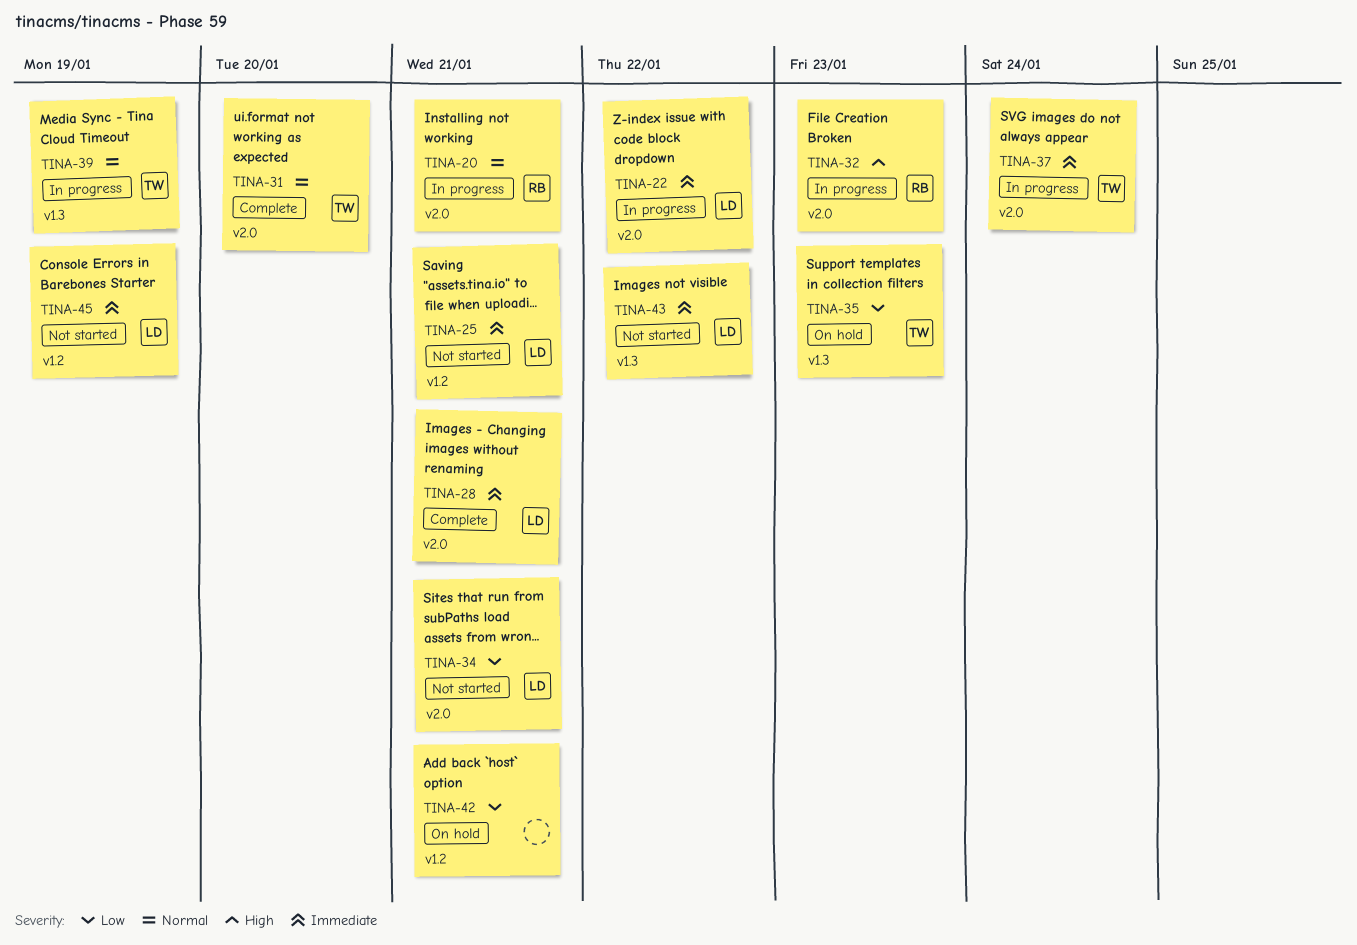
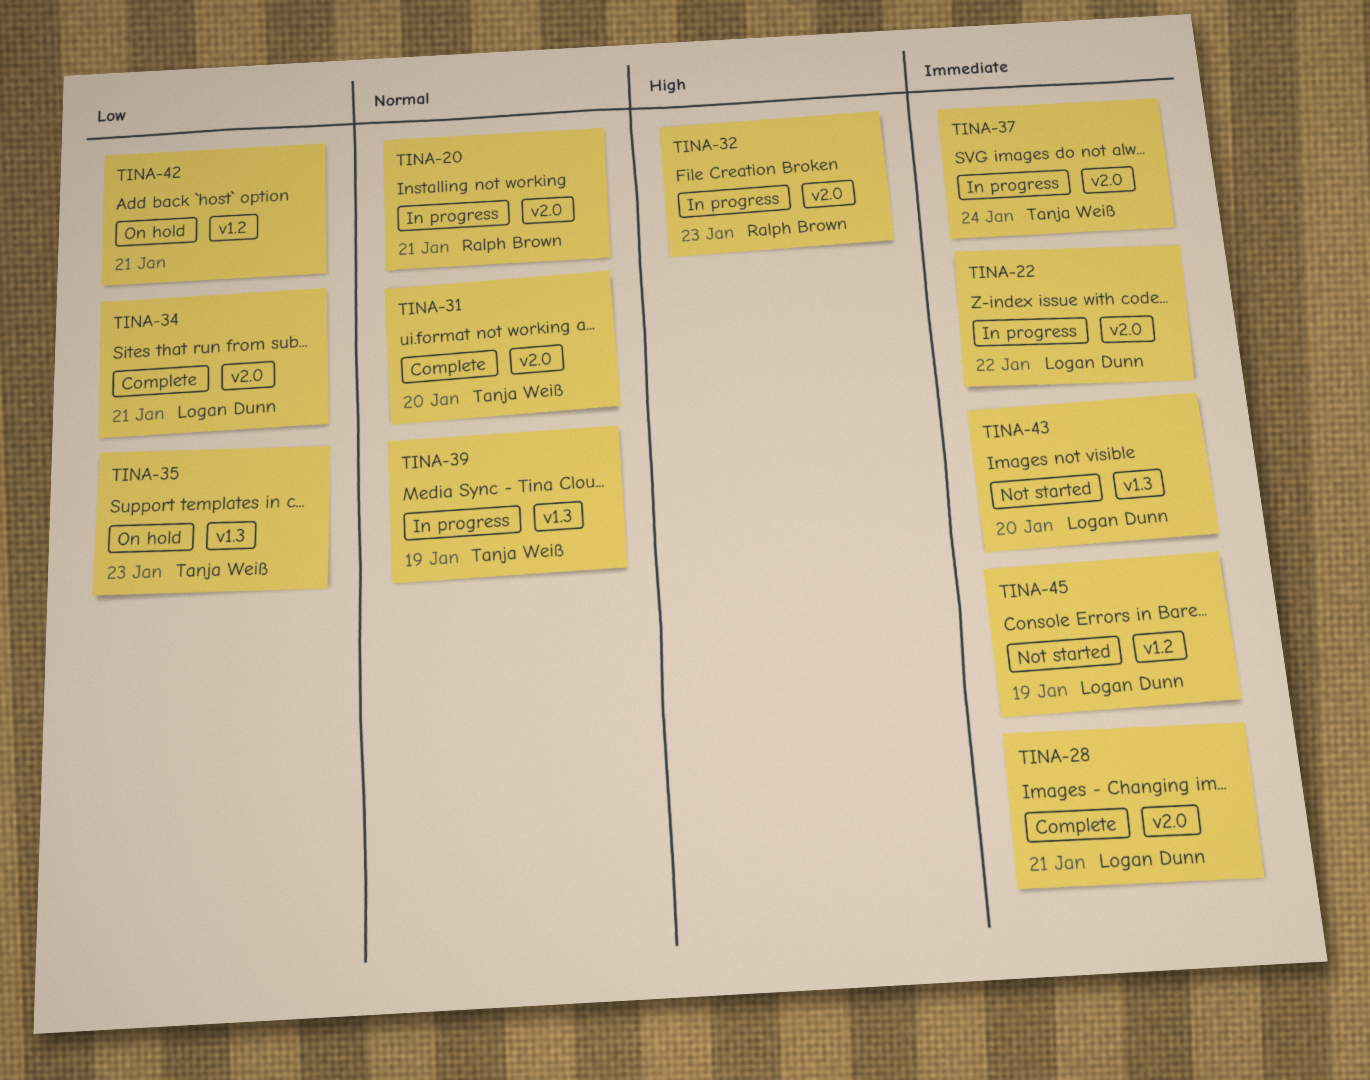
TINA-25: present -> none
TINA-34, status: Not started -> Complete
TINA-43, due: Jan 22 -> Jan 20

